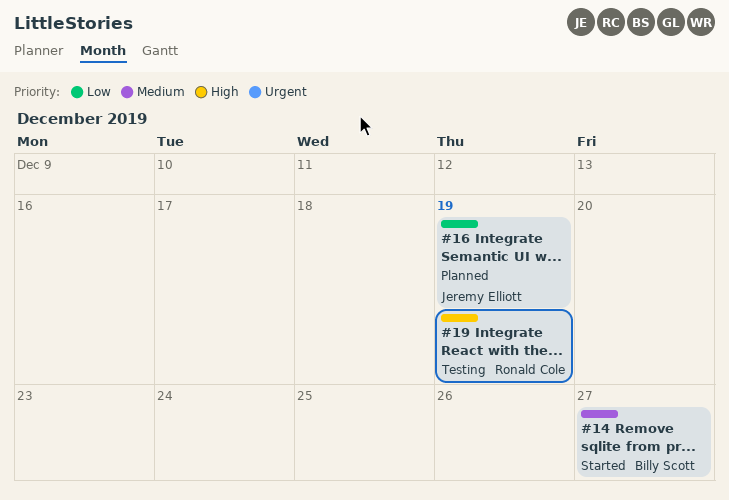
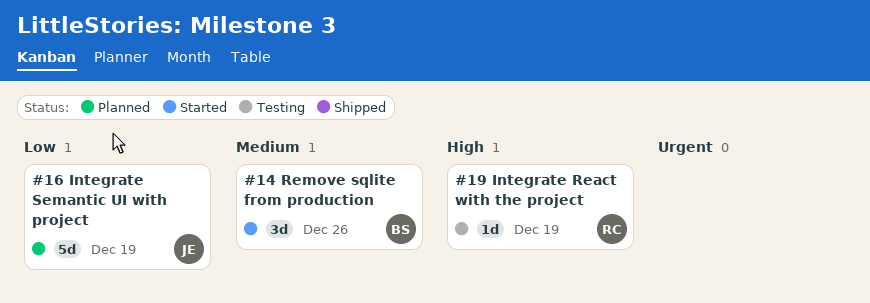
#14, due: Dec 27 -> Dec 26

